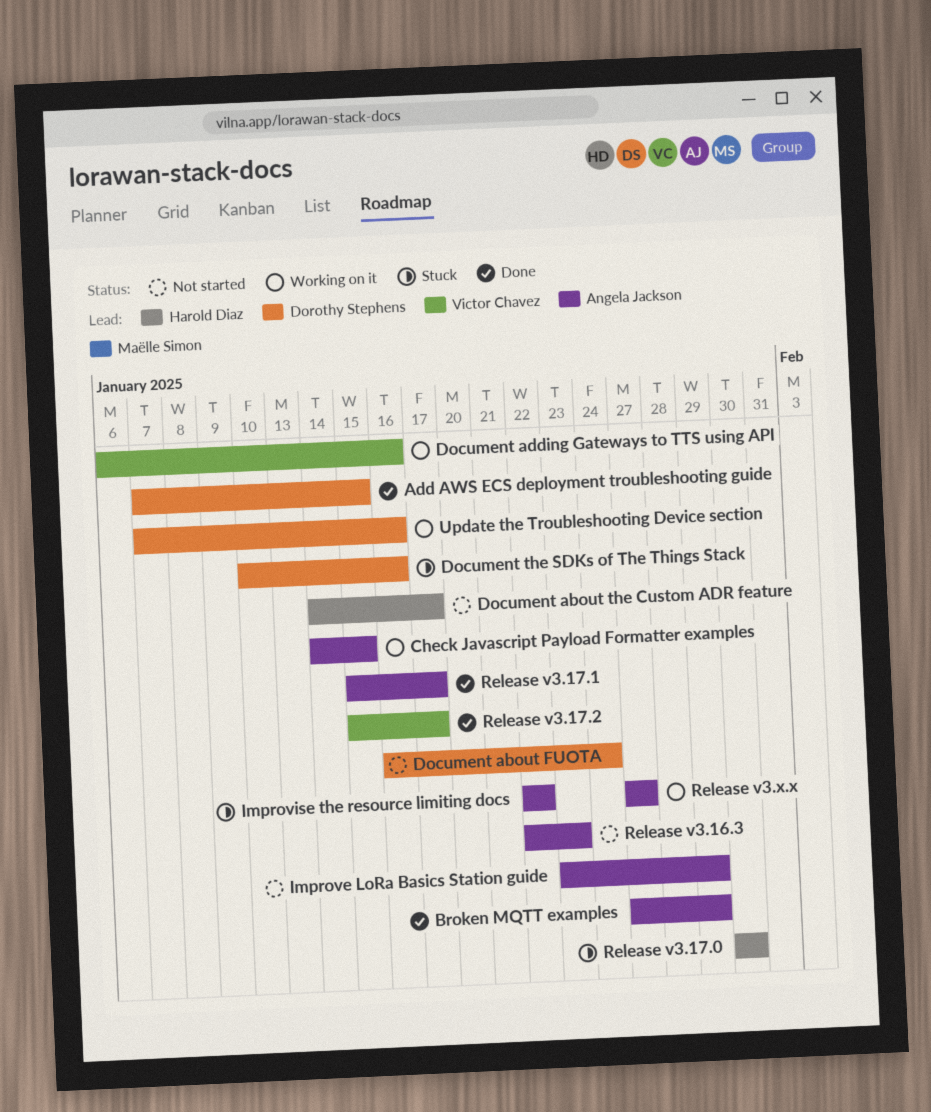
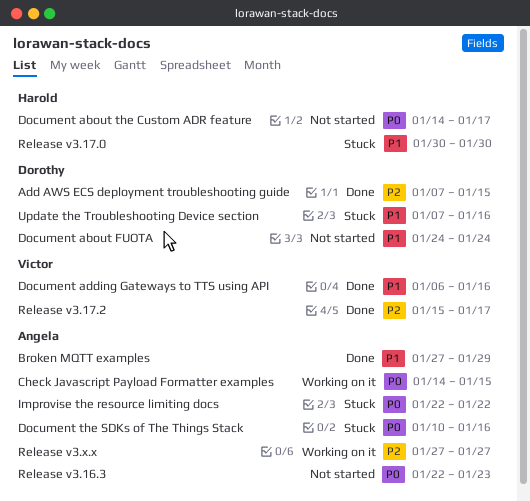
Document about FUOTA, start: Jan 16 -> Jan 24
Document adding Gateways to TTS using API, status: Working on it -> Done
Document the SDKs of The Things Stack, owner: Dorothy Stephens -> Angela Jackson
Improve LoRa Basics Station guide: present -> none
Release v3.17.1: present -> none
Update the Troubleshooting Device section, status: Working on it -> Stuck

